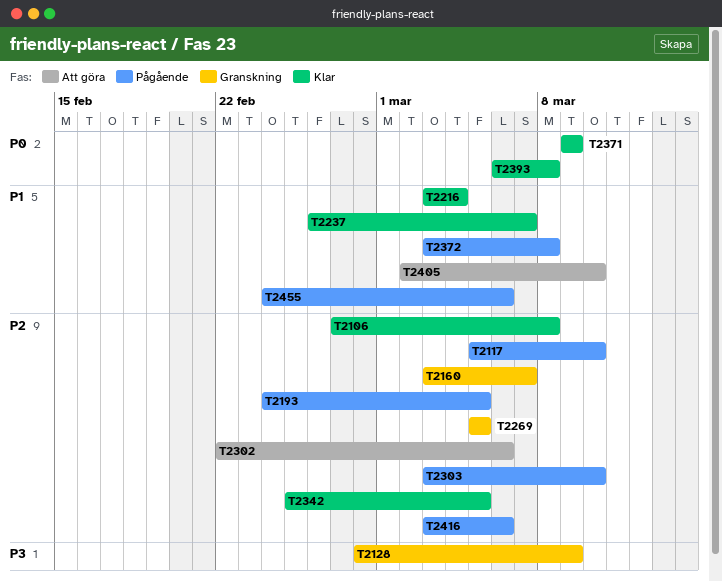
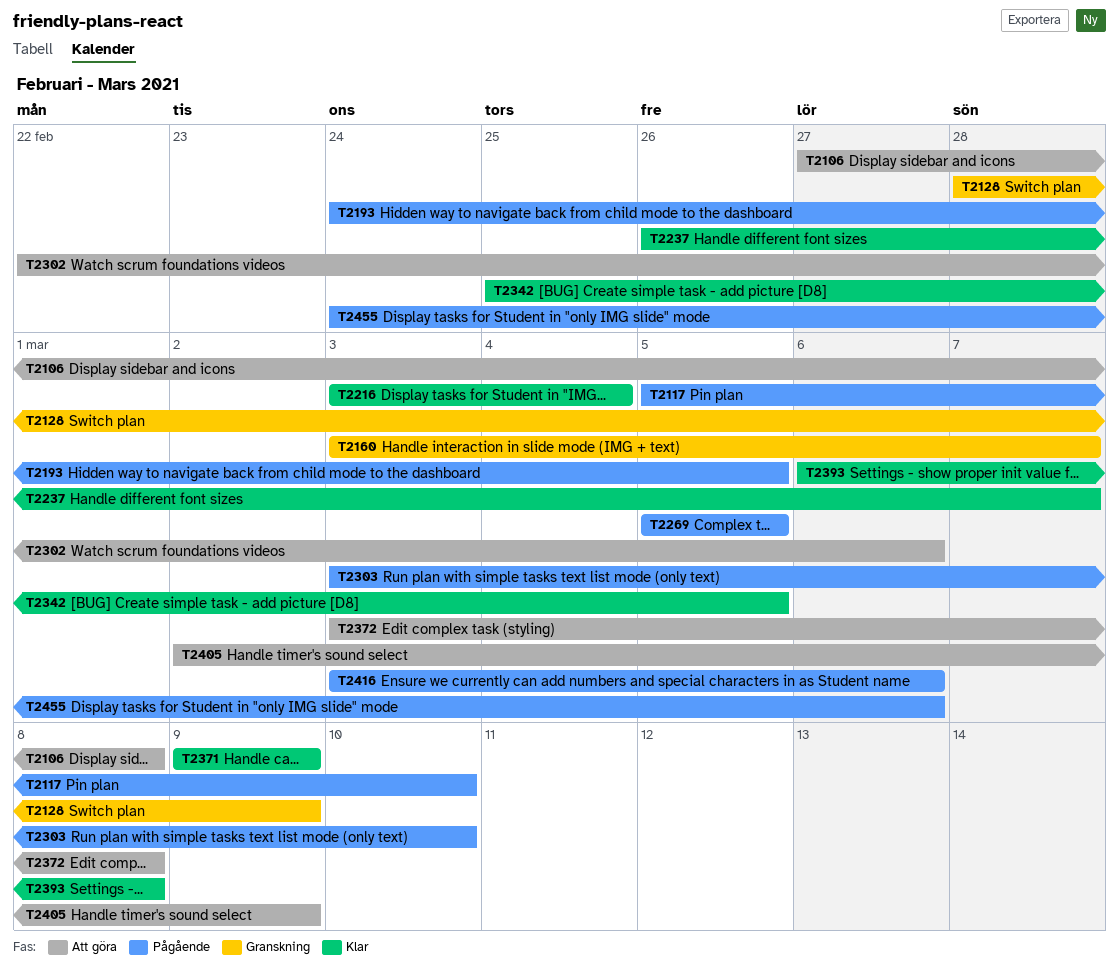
T2106, status: Klar -> Att göra
T2269, status: Granskning -> Pågående
T2372, status: Pågående -> Att göra
T2405, due: Mar 10 -> Mar 9

